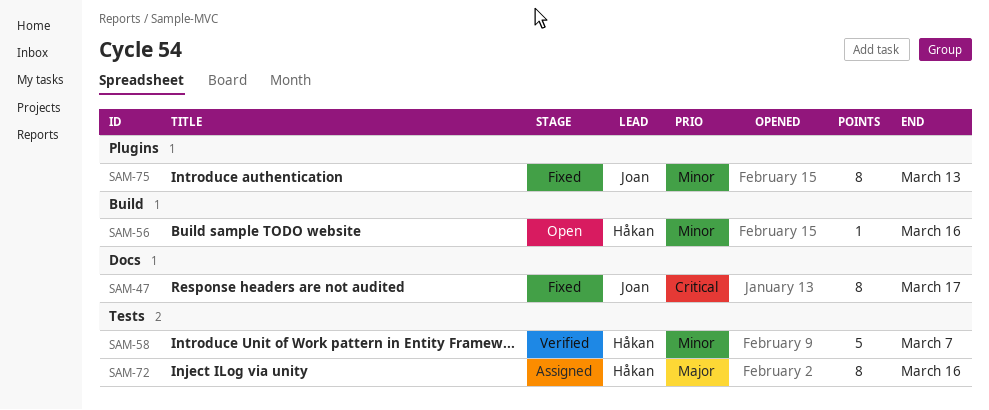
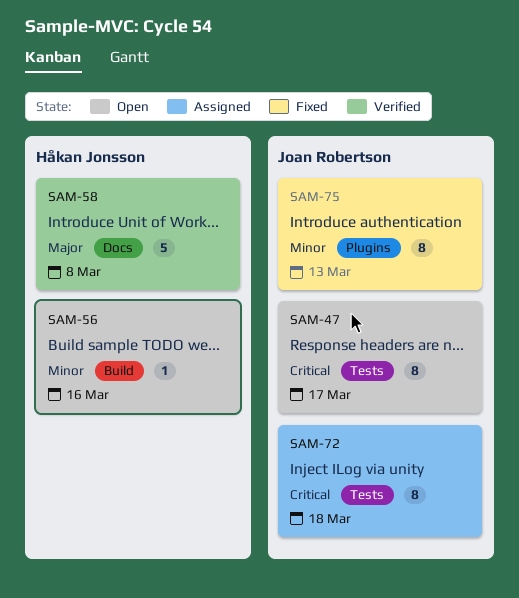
SAM-47, status: Fixed -> Open
SAM-47, label: Docs -> Tests
SAM-58, priority: Minor -> Major
SAM-58, label: Tests -> Docs
SAM-58, due: Mar 7 -> Mar 8
SAM-72, owner: Håkan Jonsson -> Joan Robertson
SAM-72, priority: Major -> Critical
SAM-72, due: Mar 16 -> Mar 18

